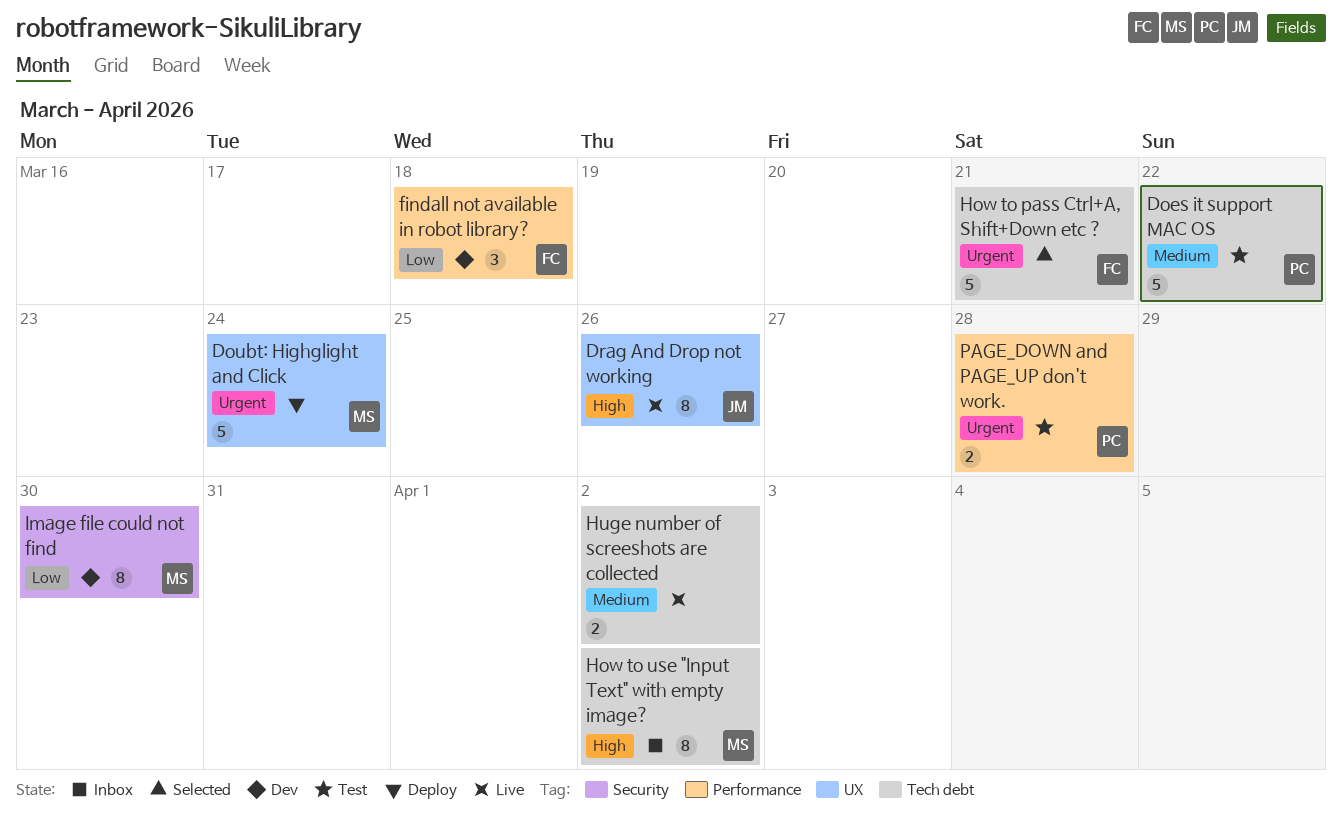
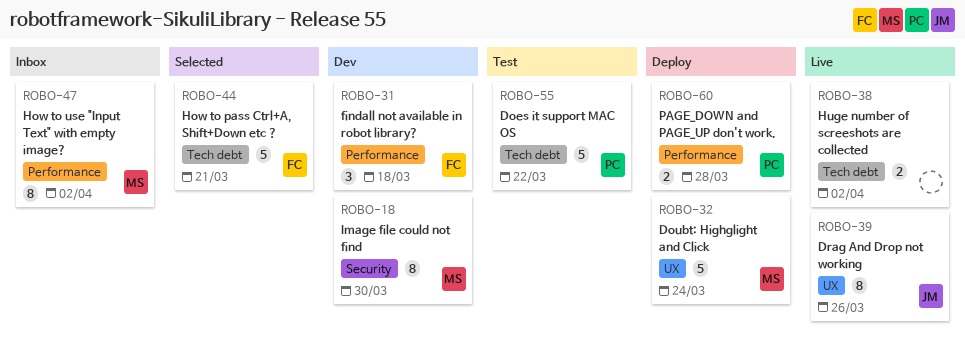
How to use "Input Text" with empty image?, label: Tech debt -> Performance
PAGE_DOWN and PAGE_UP don't work., status: Test -> Deploy

